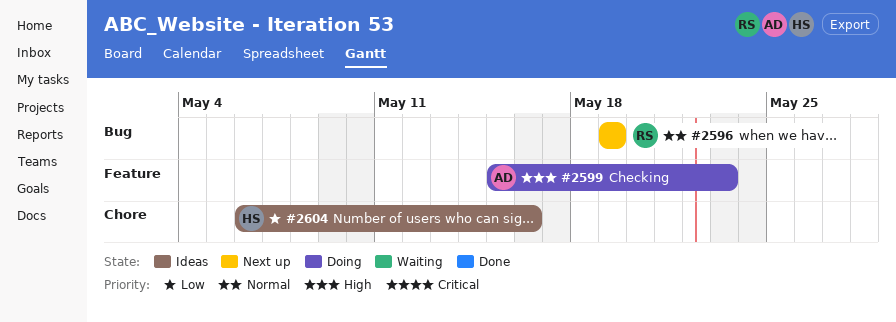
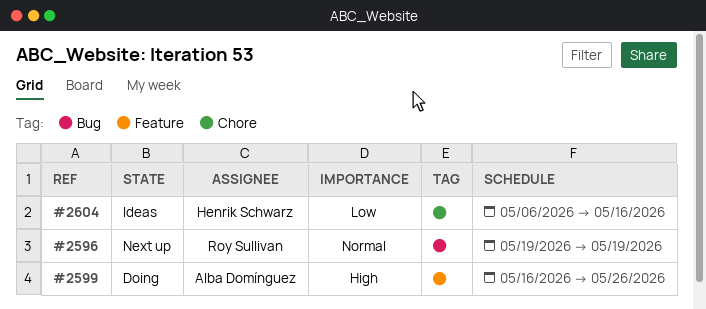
#2599, start: May 15 -> May 16
#2599, due: May 23 -> May 26

